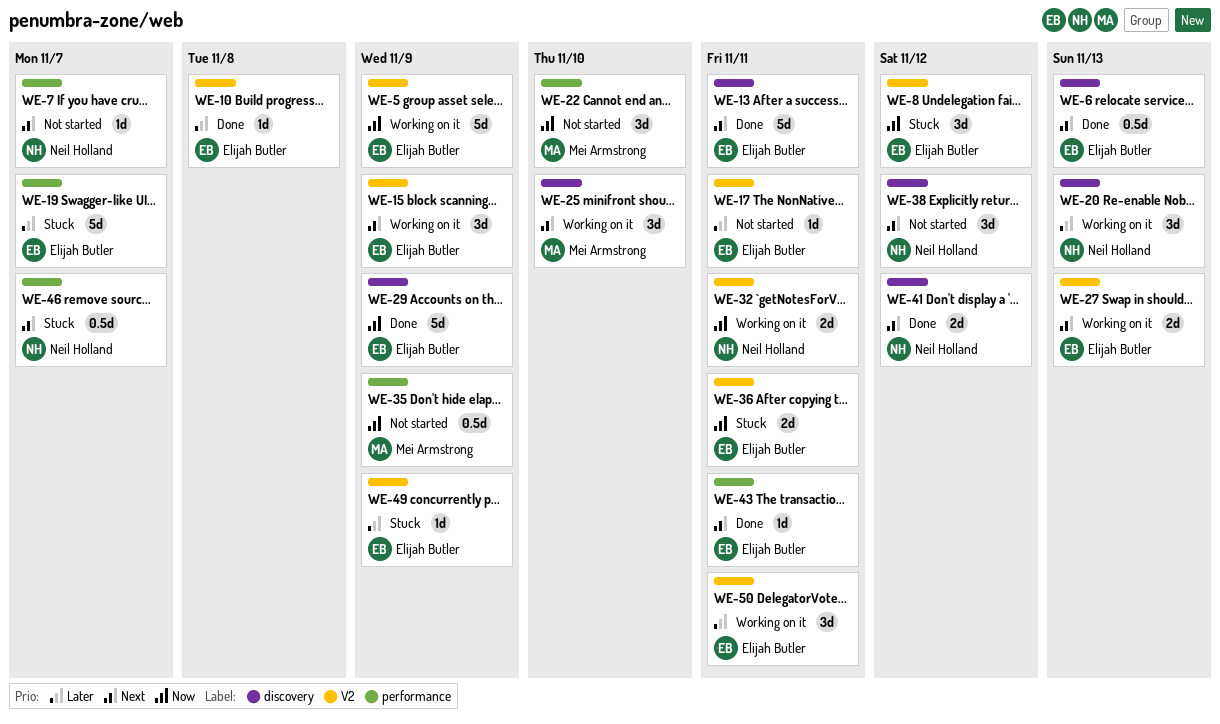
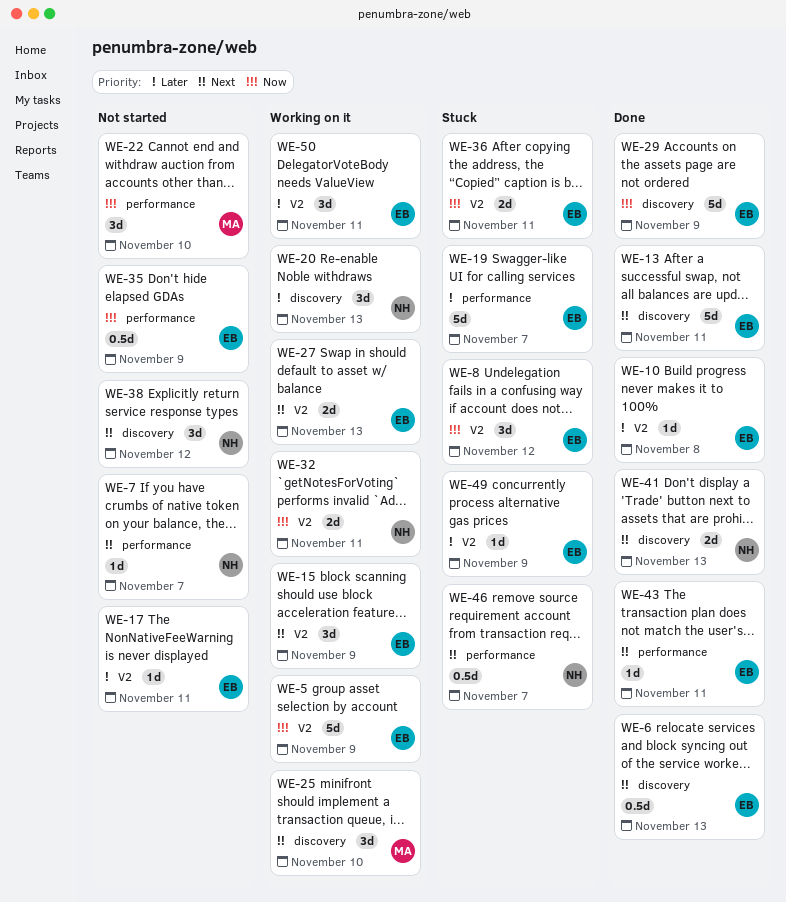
WE-35, owner: Mei Armstrong -> Elijah Butler
WE-41, due: Nov 12 -> Nov 13

